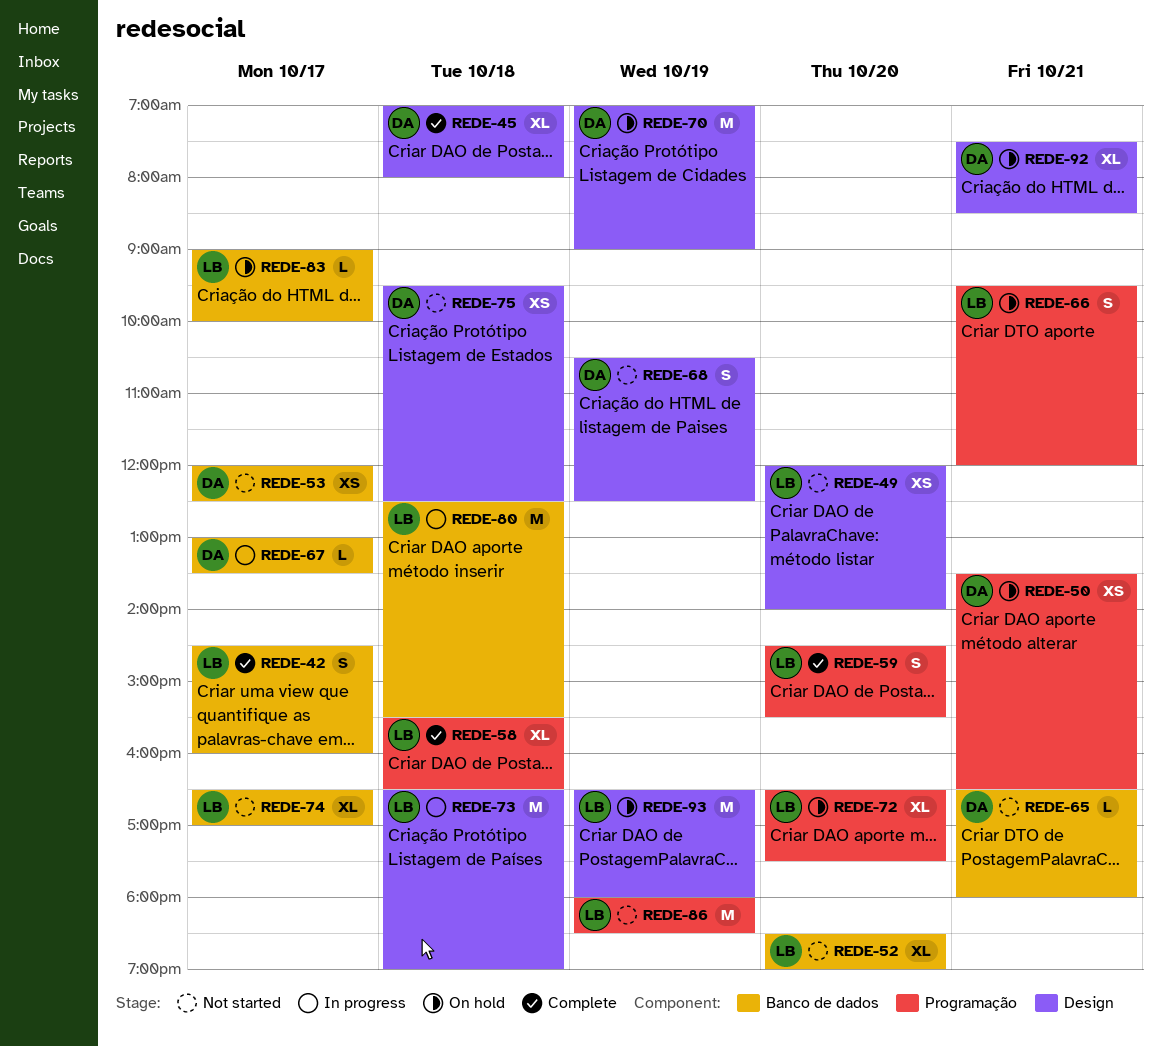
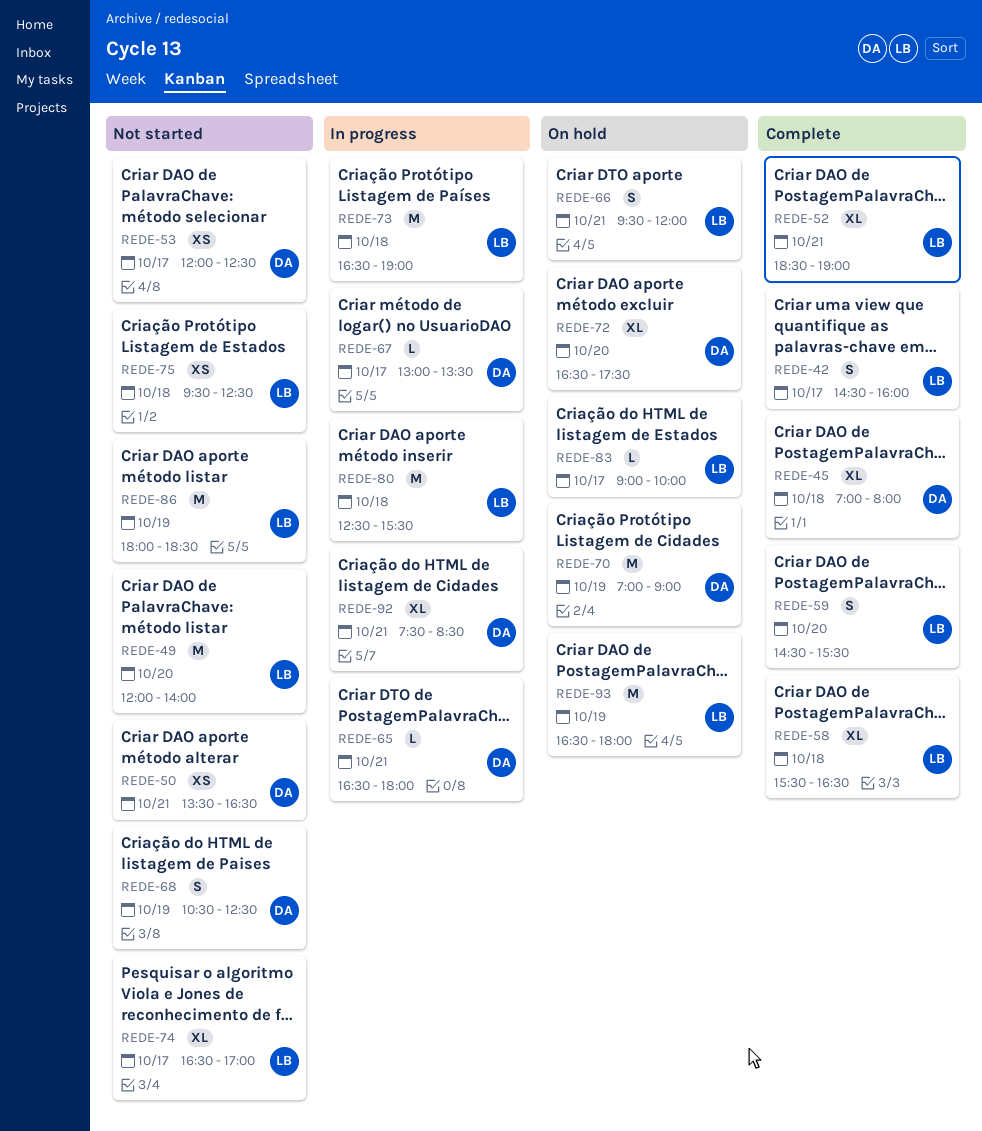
REDE-49, estimate: XS -> M
REDE-50, status: On hold -> Not started
REDE-52, status: Not started -> Complete
REDE-52, day: Oct 20 -> Oct 21
REDE-65, status: Not started -> In progress
REDE-72, owner: LB -> DA
REDE-75, owner: DA -> LB
REDE-92, status: On hold -> In progress

